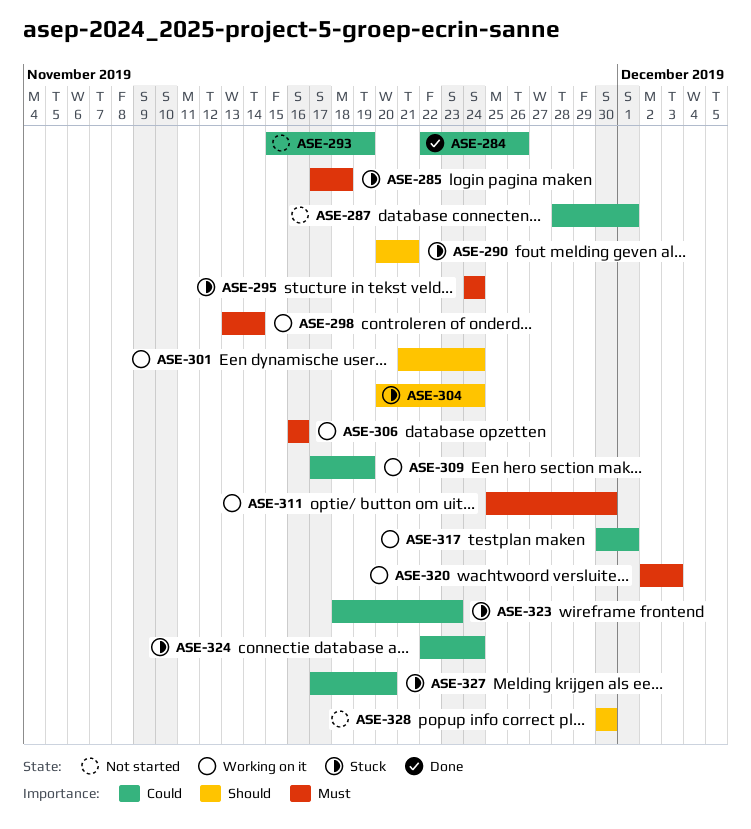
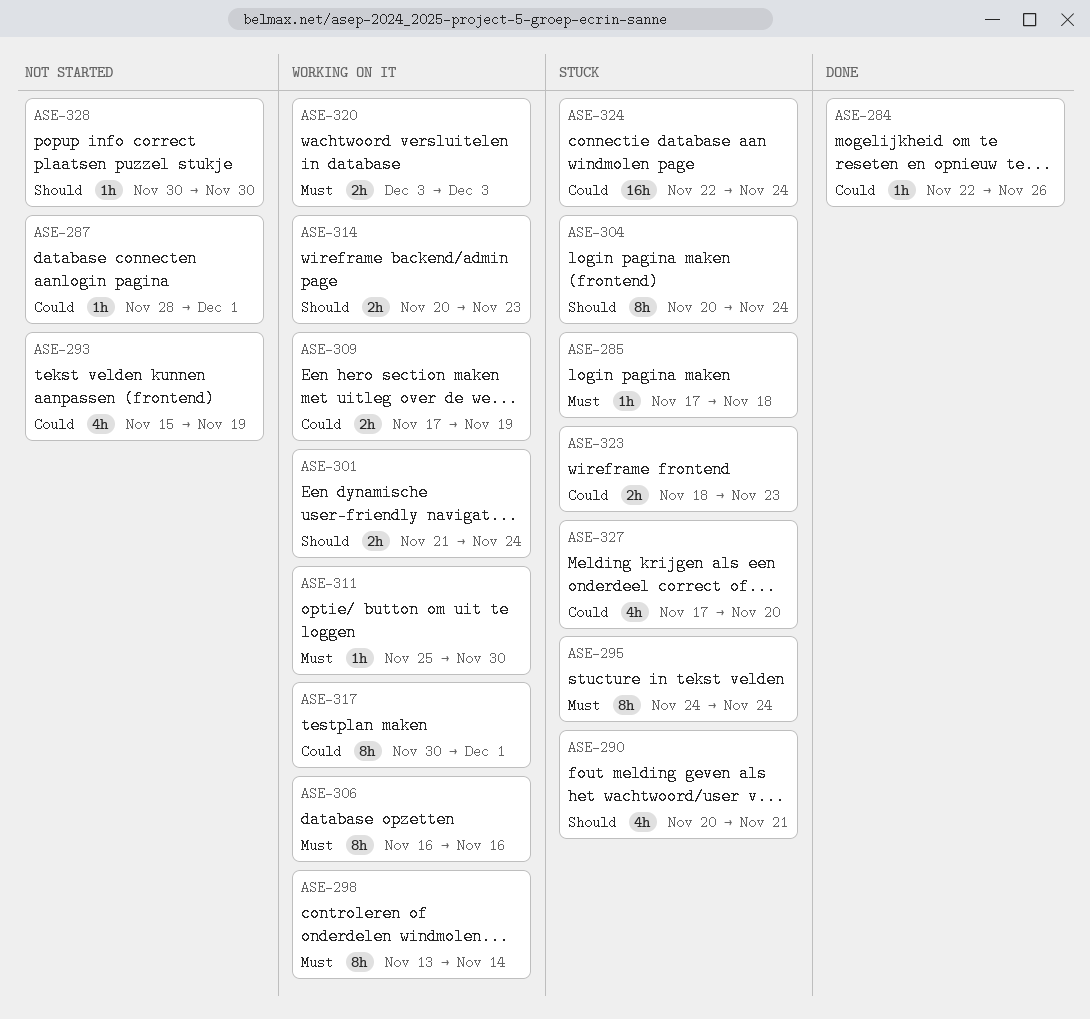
ASE-314: none -> present
ASE-320, start: Dec 2 -> Dec 3

